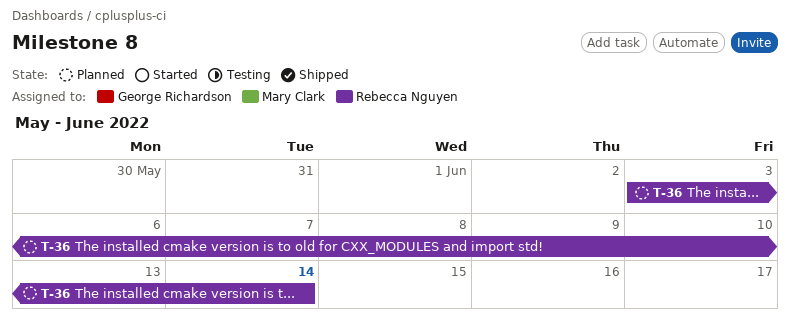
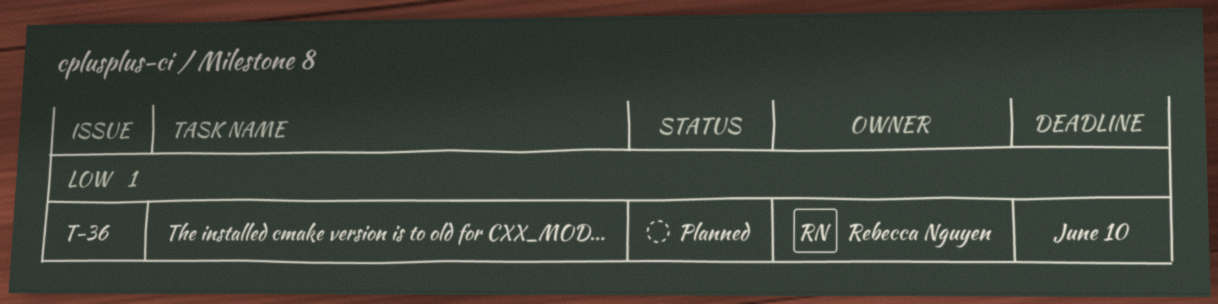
T-36, due: Jun 14 -> Jun 10

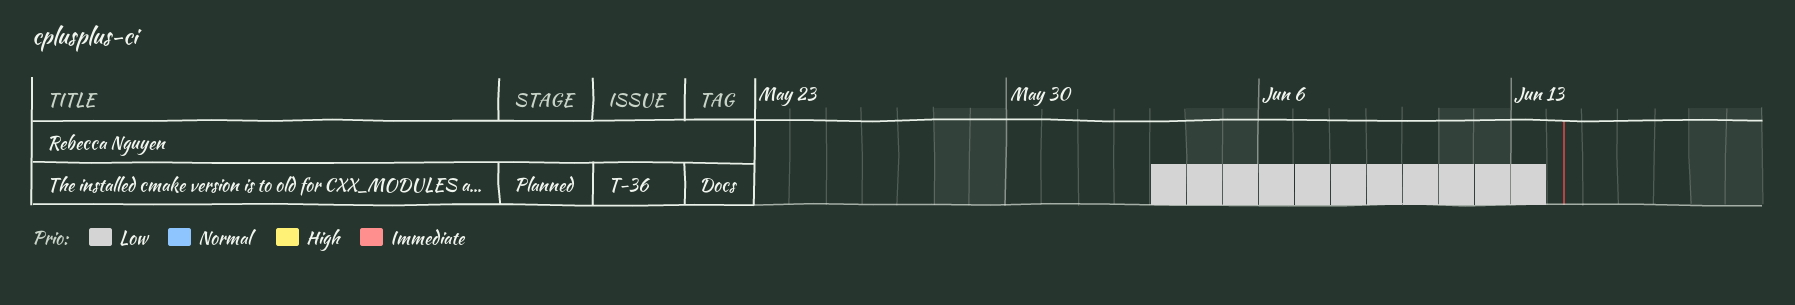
T-36, due: Jun 10 -> Jun 13

